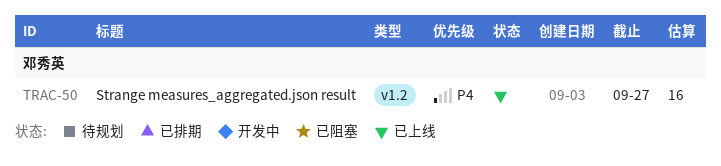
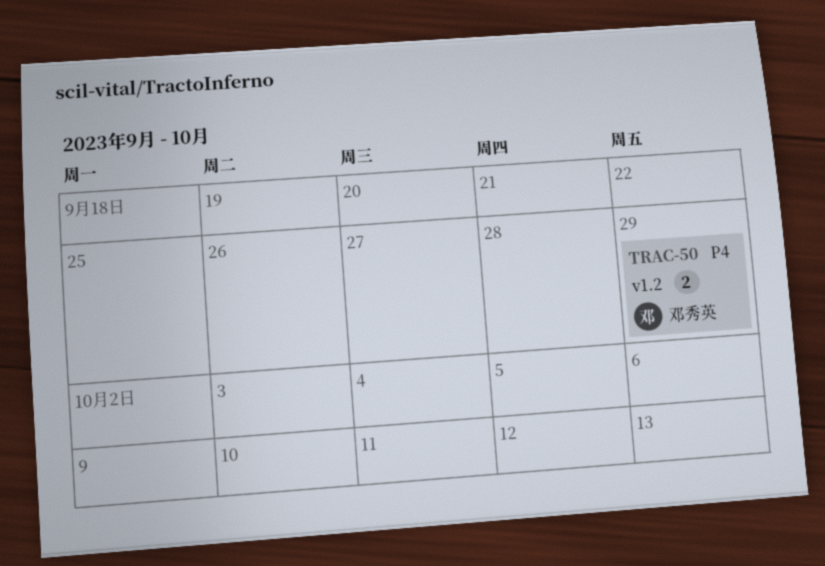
TRAC-50, estimate: 16 -> 2
TRAC-50, due: Sep 27 -> Sep 29

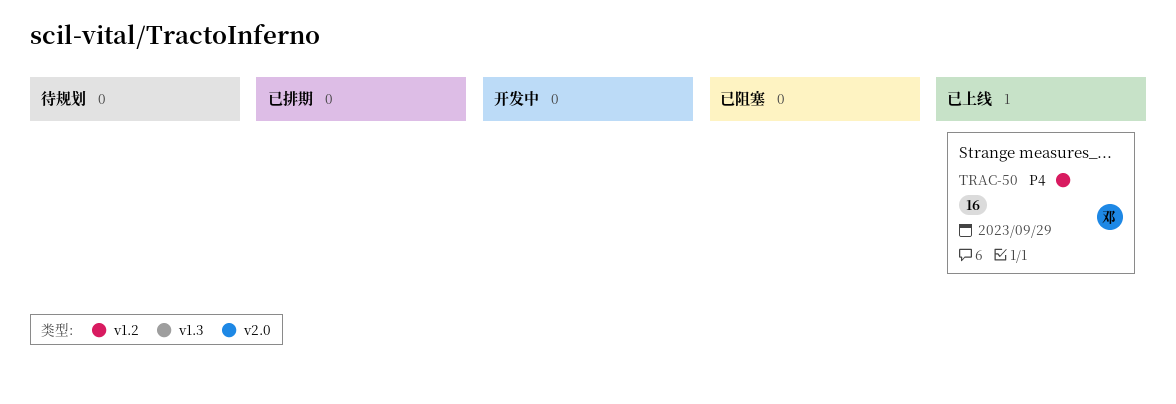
TRAC-50, estimate: 2 -> 16

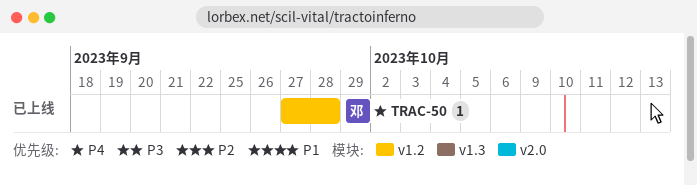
TRAC-50, estimate: 16 -> 1
TRAC-50, due: Sep 29 -> Sep 28

